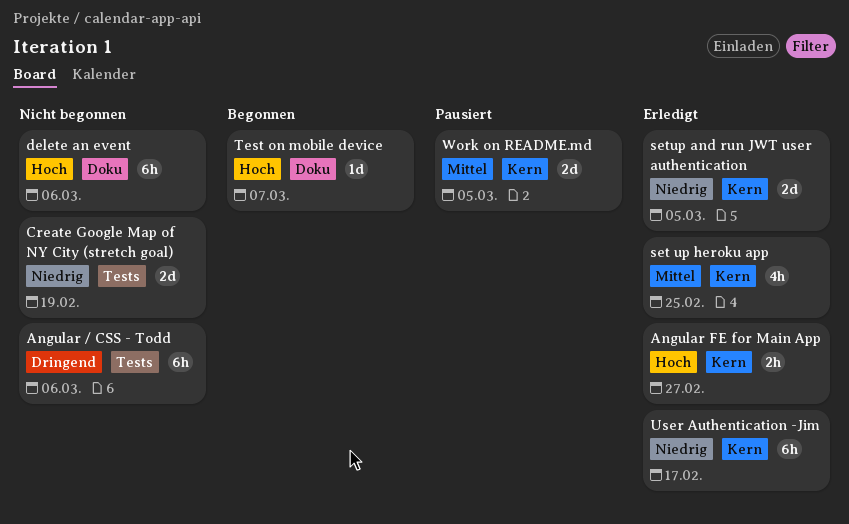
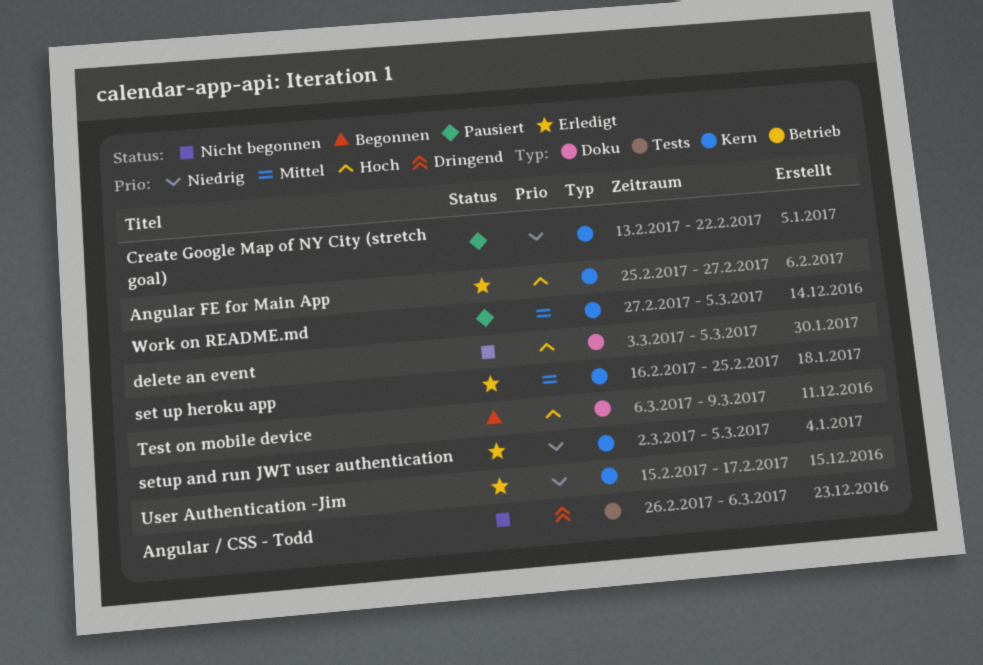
Create Google Map of NY City (stretch goal), status: Nicht begonnen -> Pausiert
Create Google Map of NY City (stretch goal), label: Tests -> Kern
Create Google Map of NY City (stretch goal), due: Feb 19 -> Feb 22
delete an event, due: Mar 6 -> Mar 5
Test on mobile device, due: Mar 7 -> Mar 9

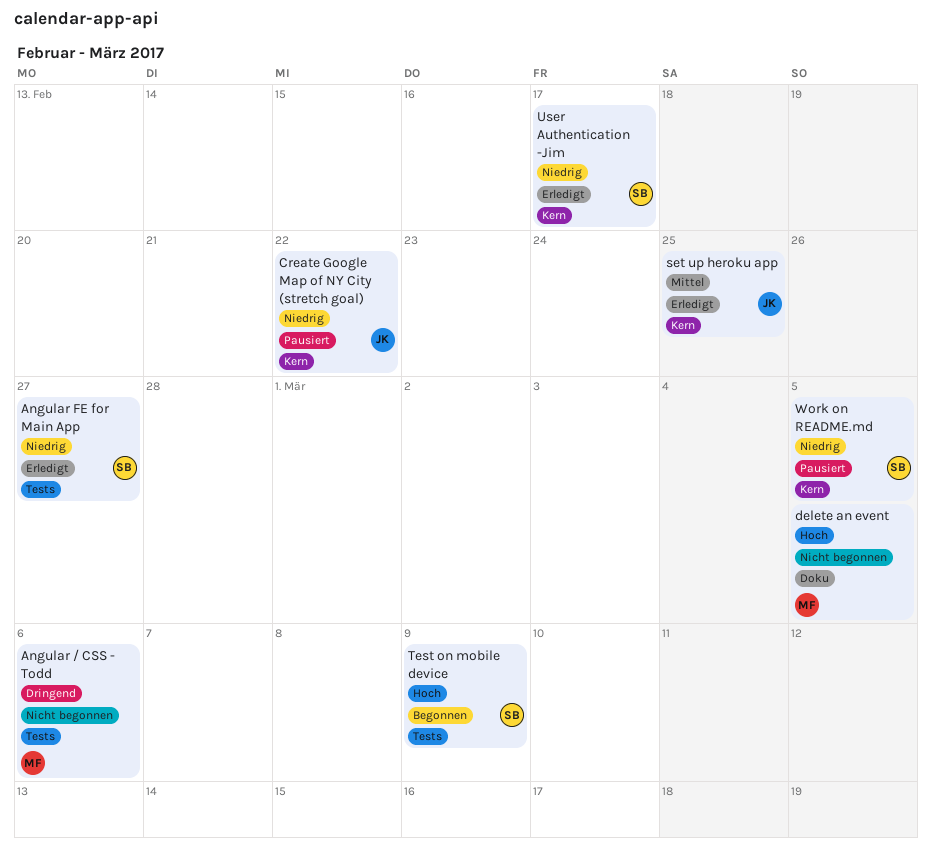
Angular FE for Main App, priority: Hoch -> Niedrig
Angular FE for Main App, label: Kern -> Tests
setup and run JWT user authentication: present -> none
Test on mobile device, label: Doku -> Tests
Work on README.md, priority: Mittel -> Niedrig

